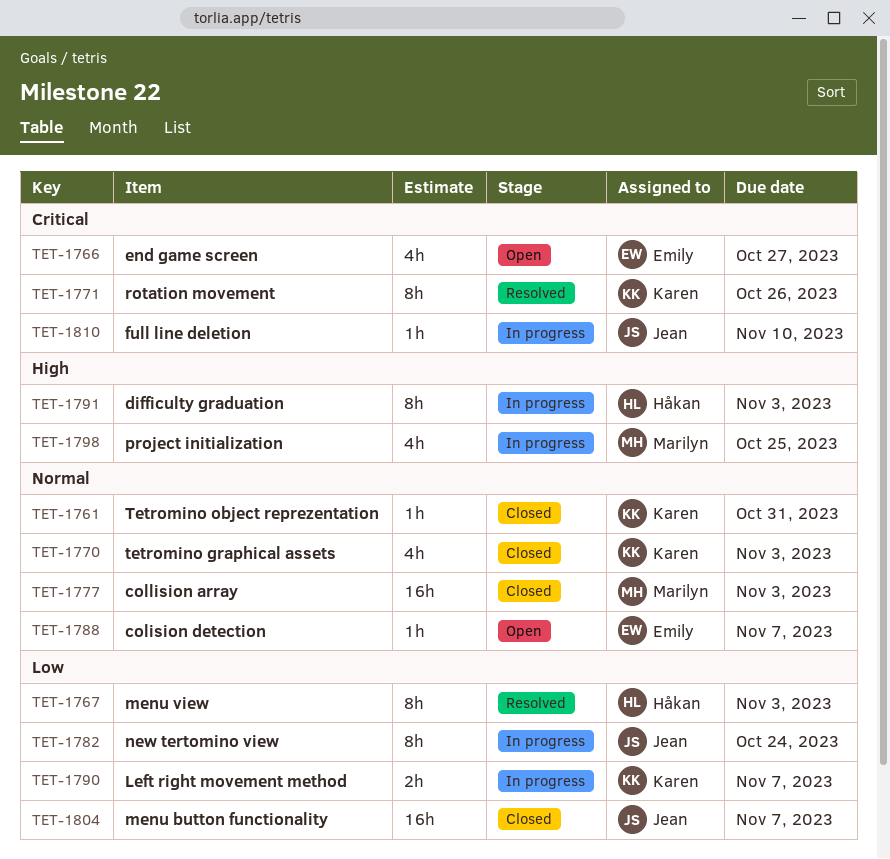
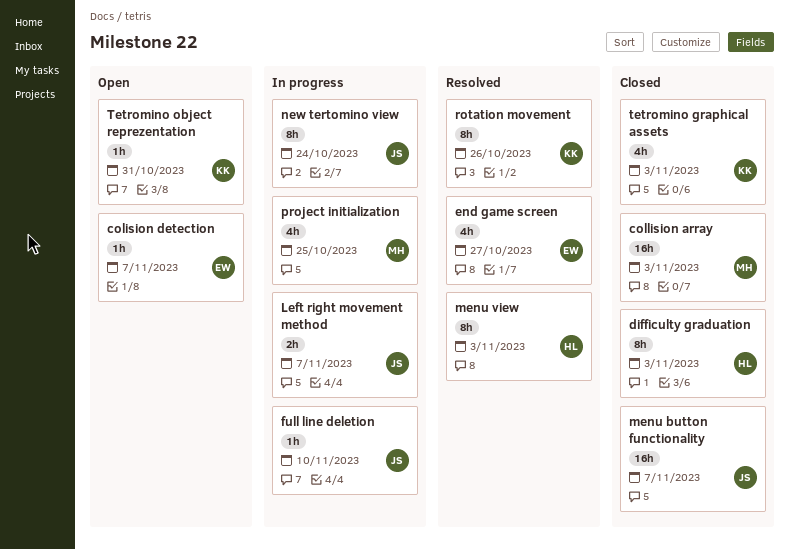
difficulty graduation, status: In progress -> Closed
end game screen, status: Open -> Resolved
Left right movement method, owner: Karen -> Jean
Tetromino object reprezentation, status: Closed -> Open

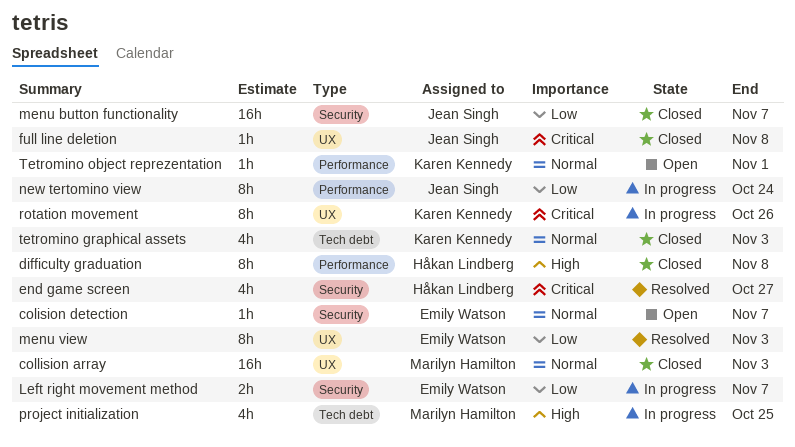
difficulty graduation, due: Nov 3 -> Nov 8
end game screen, owner: Emily Watson -> Håkan Lindberg
full line deletion, status: In progress -> Closed
full line deletion, due: Nov 10 -> Nov 8
Left right movement method, owner: Jean Singh -> Emily Watson
menu view, owner: Håkan Lindberg -> Emily Watson
rotation movement, status: Resolved -> In progress
Tetromino object reprezentation, due: Oct 31 -> Nov 1

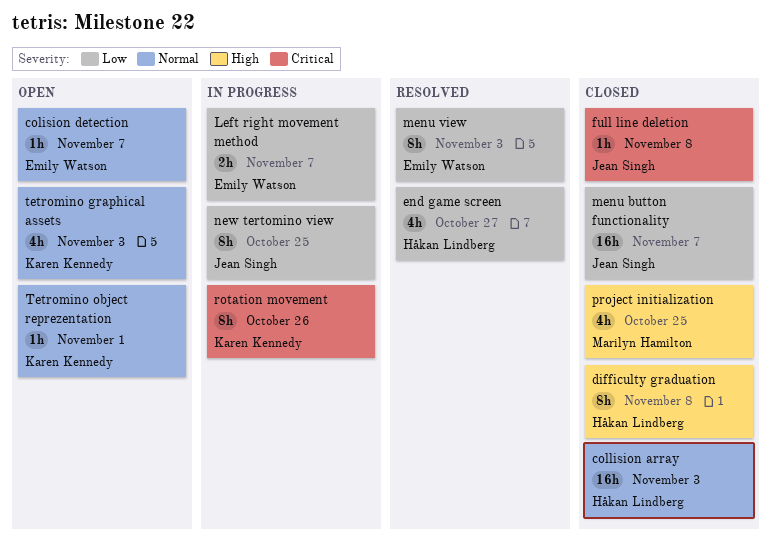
collision array, owner: Marilyn Hamilton -> Håkan Lindberg
end game screen, priority: Critical -> Low
new tertomino view, due: Oct 24 -> Oct 25
project initialization, status: In progress -> Closed
tetromino graphical assets, status: Closed -> Open

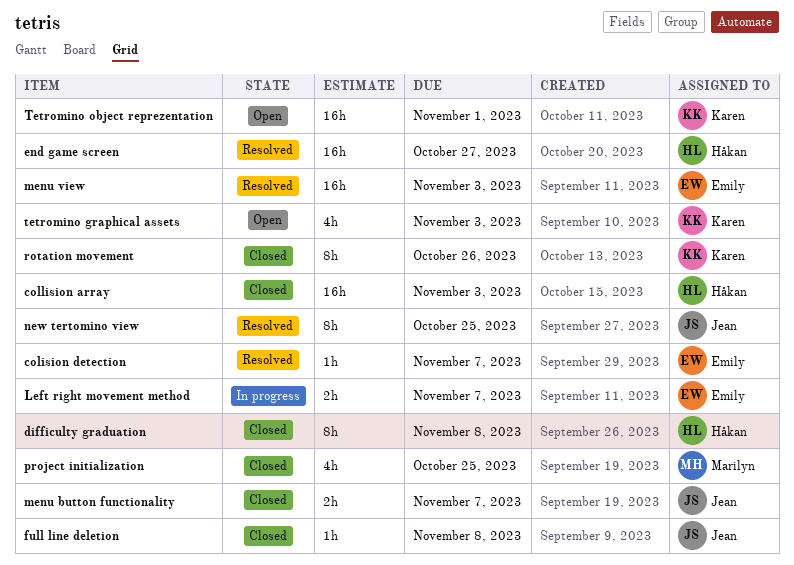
colision detection, status: Open -> Resolved
end game screen, estimate: 4h -> 16h
menu button functionality, estimate: 16h -> 2h
menu view, estimate: 8h -> 16h
new tertomino view, status: In progress -> Resolved
rotation movement, status: In progress -> Closed
Tetromino object reprezentation, estimate: 1h -> 16h

